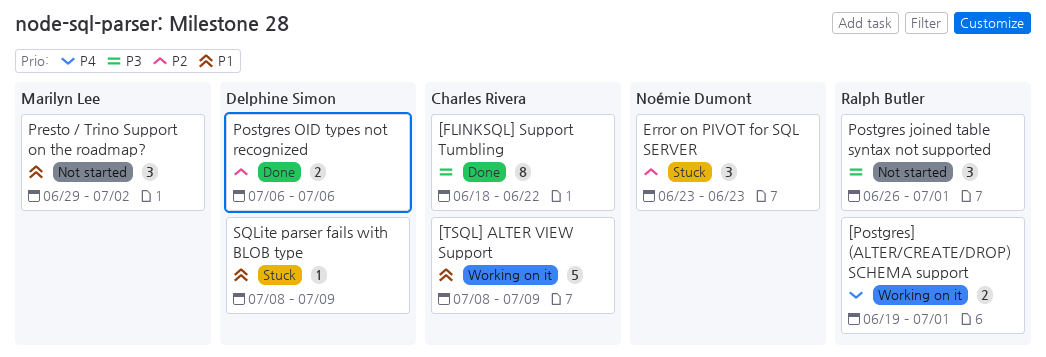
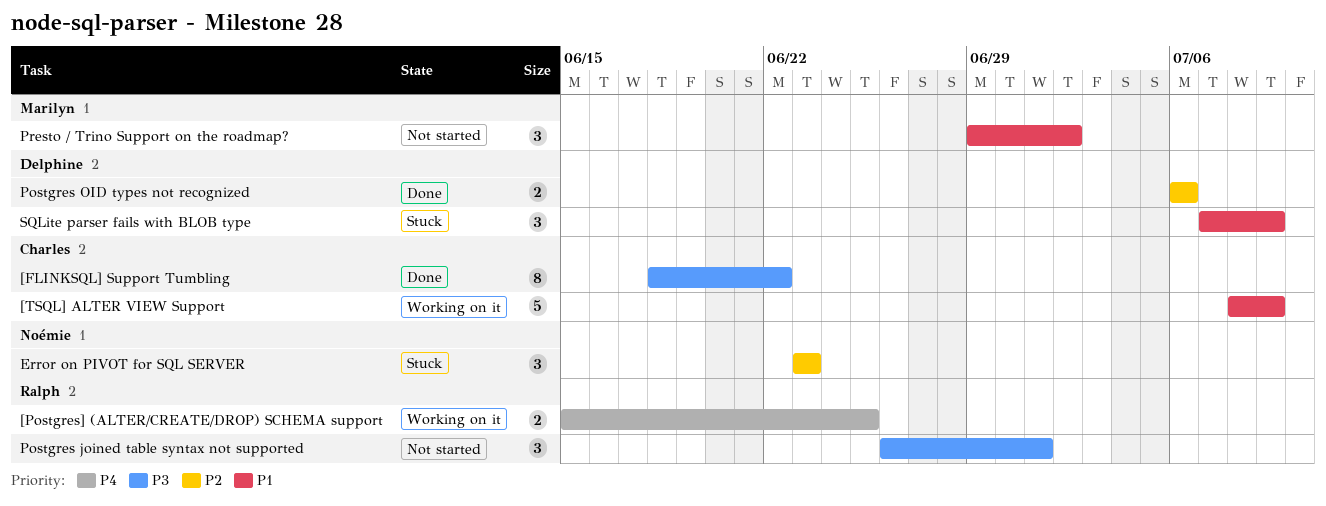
[Postgres] (ALTER/CREATE/DROP) SCHEMA support, start: Jun 19 -> Jun 15
[Postgres] (ALTER/CREATE/DROP) SCHEMA support, due: Jul 1 -> Jun 25
SQLite parser fails with BLOB type, estimate: 1 -> 3
SQLite parser fails with BLOB type, start: Jul 8 -> Jul 7

